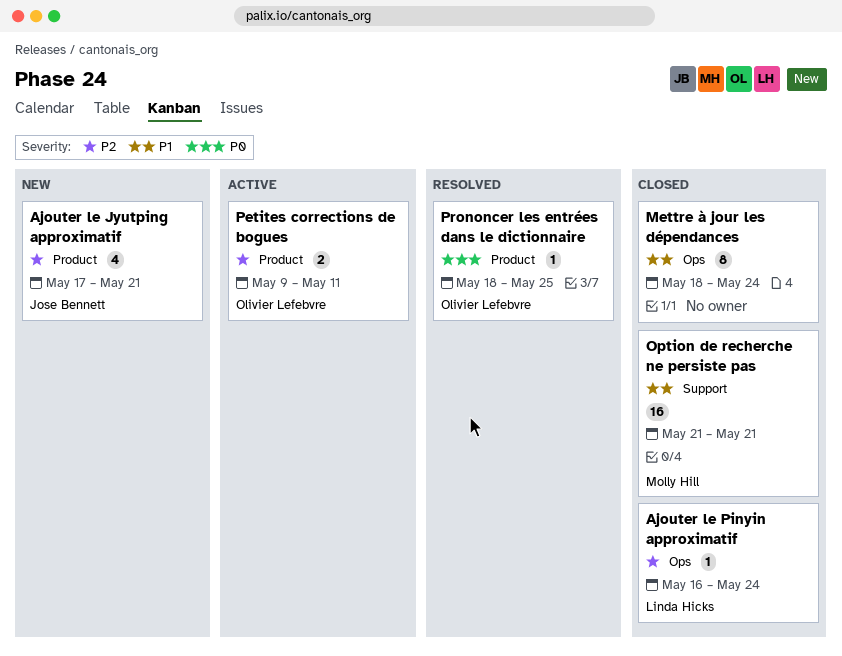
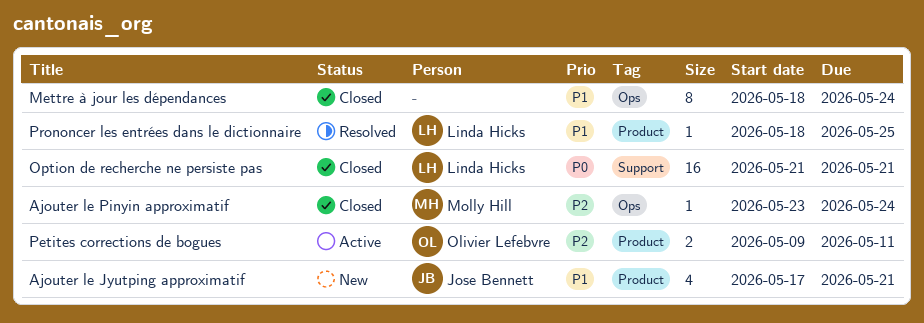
Ajouter le Jyutping approximatif, priority: P2 -> P1
Ajouter le Pinyin approximatif, owner: Linda Hicks -> Molly Hill
Ajouter le Pinyin approximatif, start: May 16 -> May 23
Option de recherche ne persiste pas, owner: Molly Hill -> Linda Hicks
Option de recherche ne persiste pas, priority: P1 -> P0
Prononcer les entrées dans le dictionnaire, owner: Olivier Lefebvre -> Linda Hicks
Prononcer les entrées dans le dictionnaire, priority: P0 -> P1

